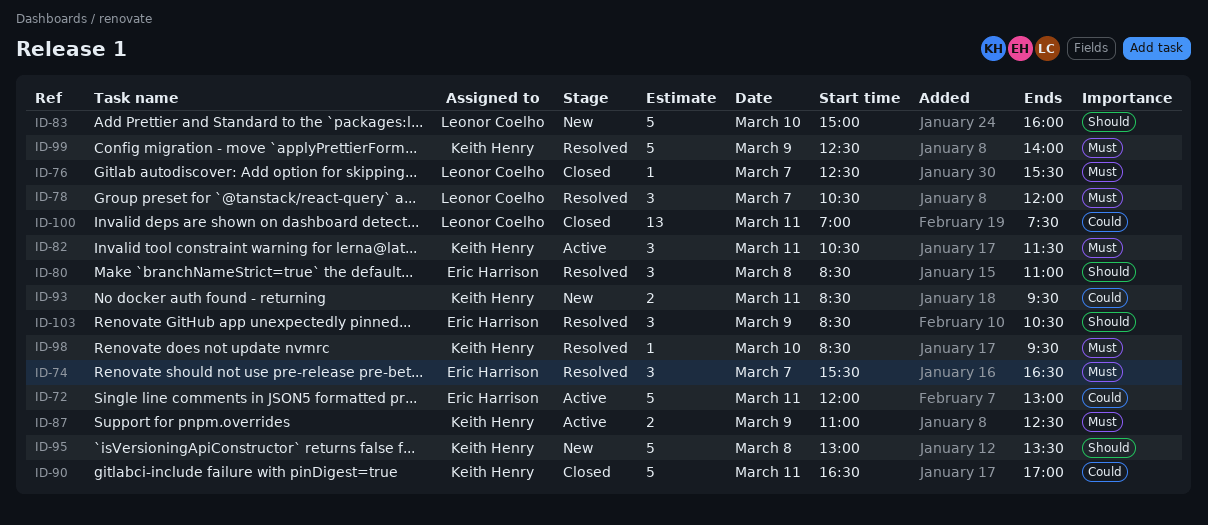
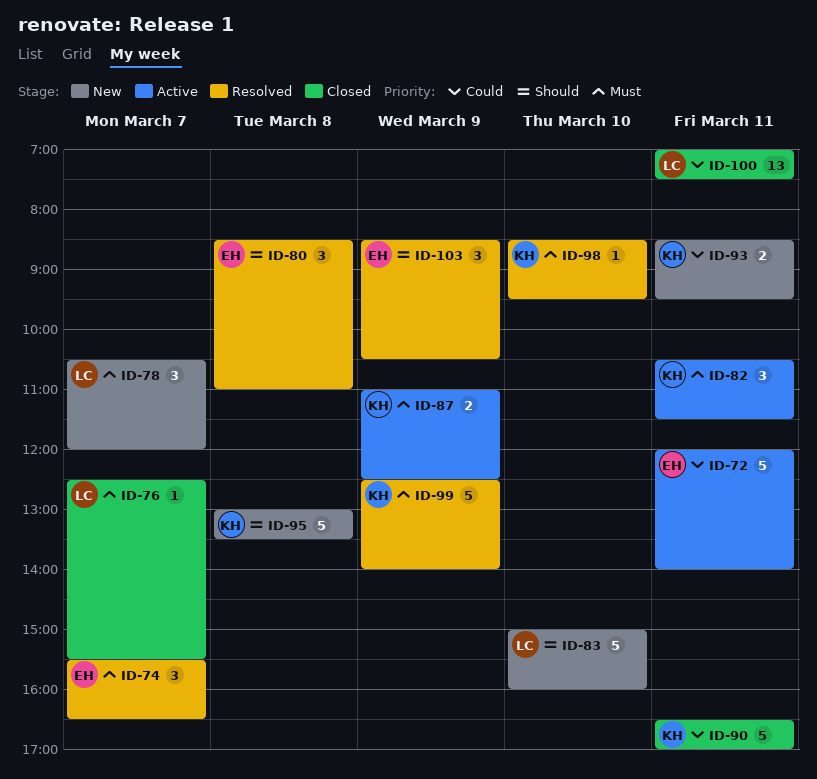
ID-72, ends: 13:00 -> 14:00
ID-78, status: Resolved -> New

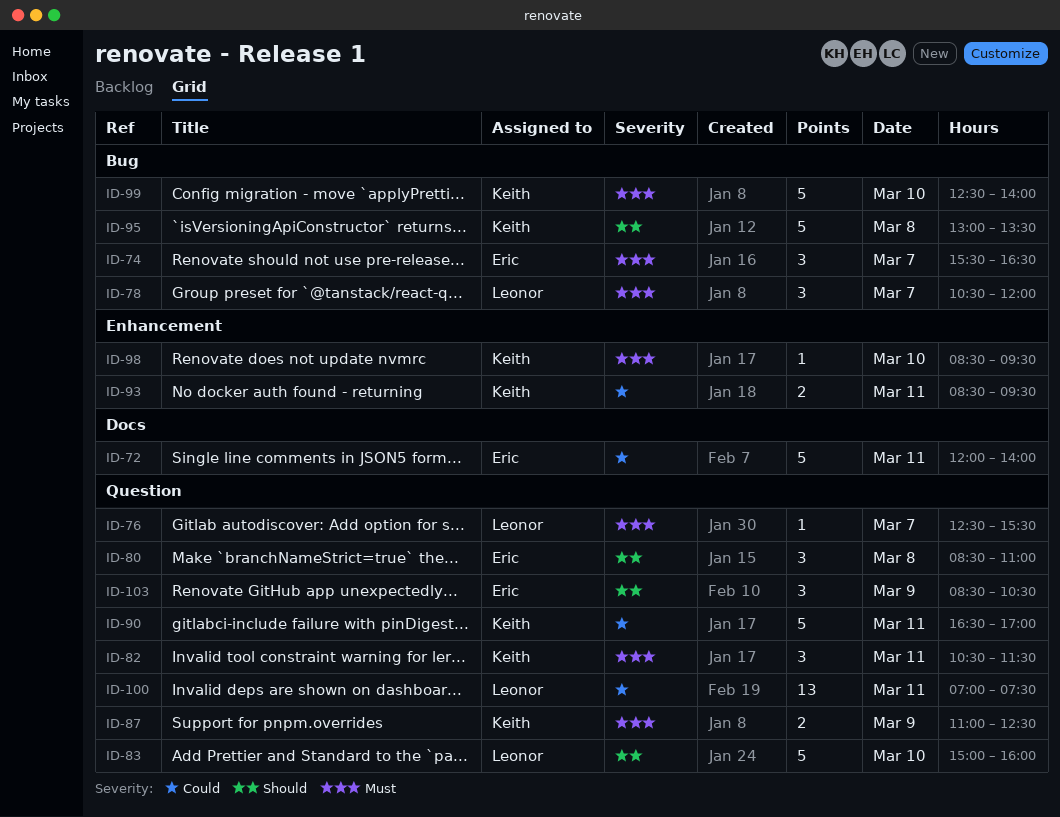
ID-99, day: Mar 9 -> Mar 10

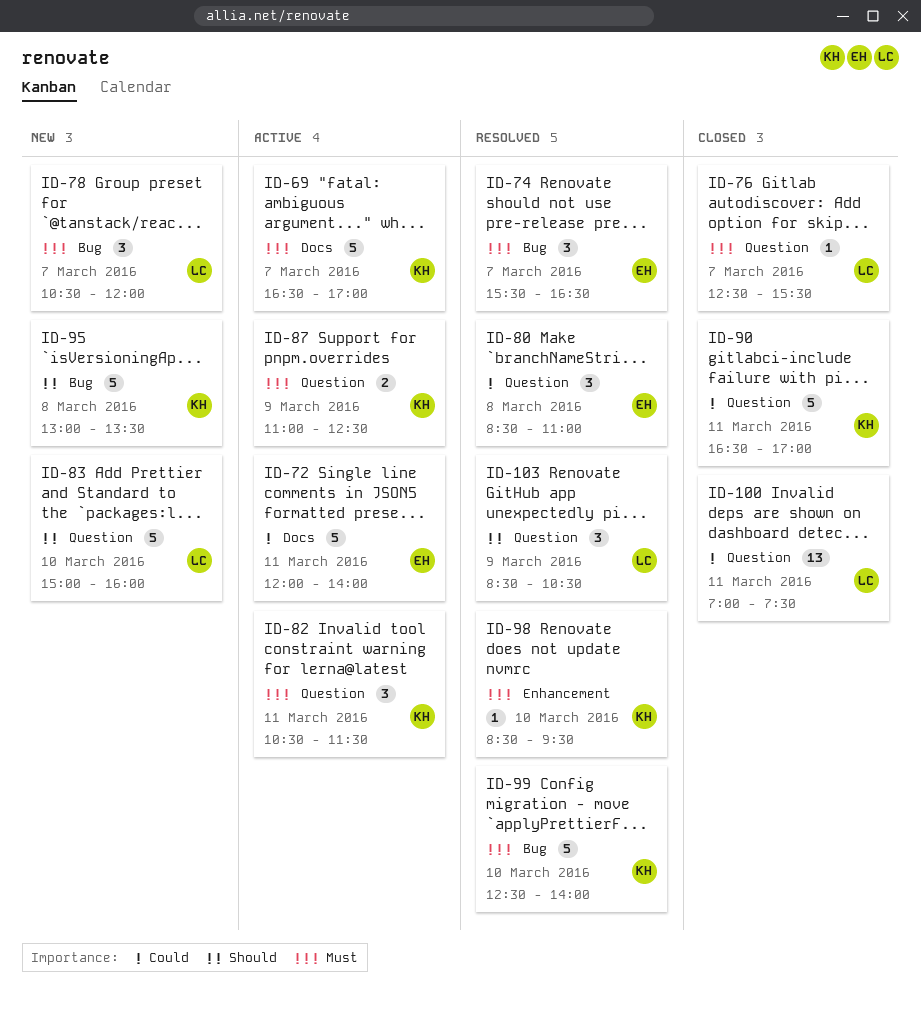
ID-69: none -> present
ID-80, priority: Should -> Could
ID-93: present -> none
ID-103, owner: Eric -> Leonor

